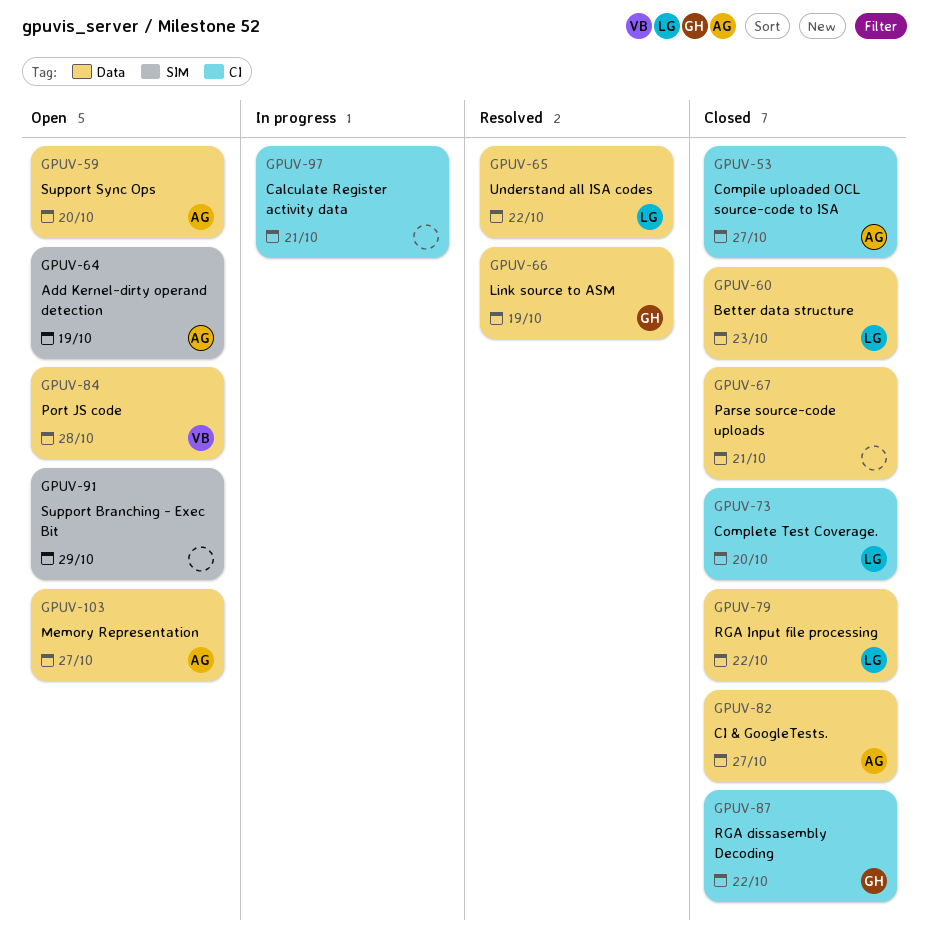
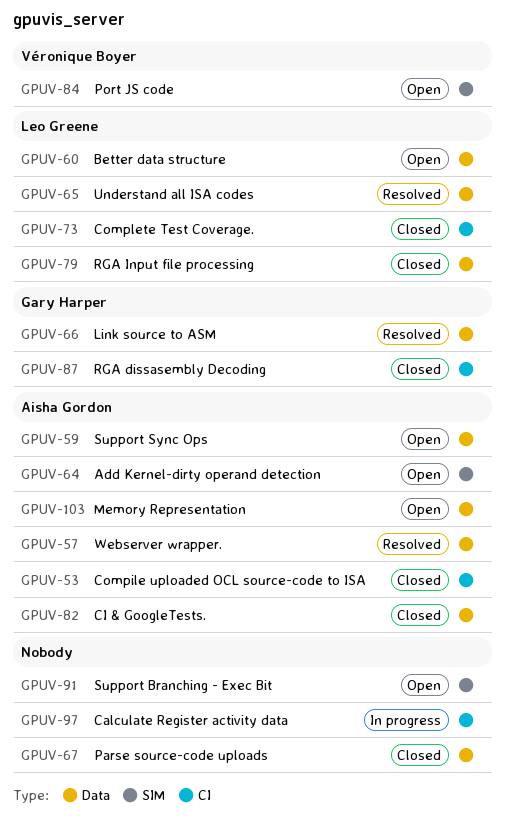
GPUV-57: none -> present
GPUV-60, status: Closed -> Open
GPUV-84, label: Data -> SIM

